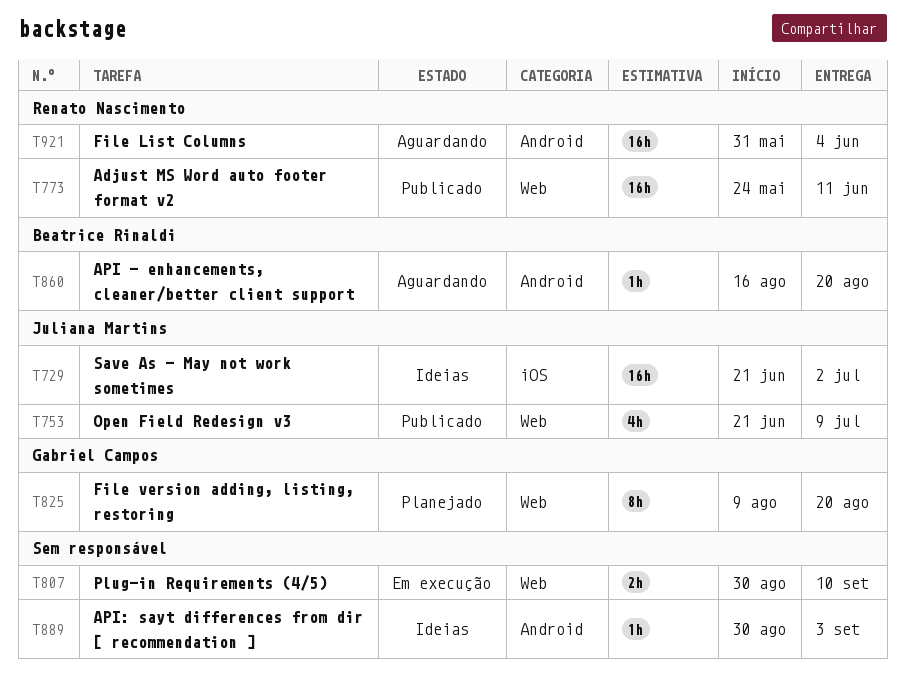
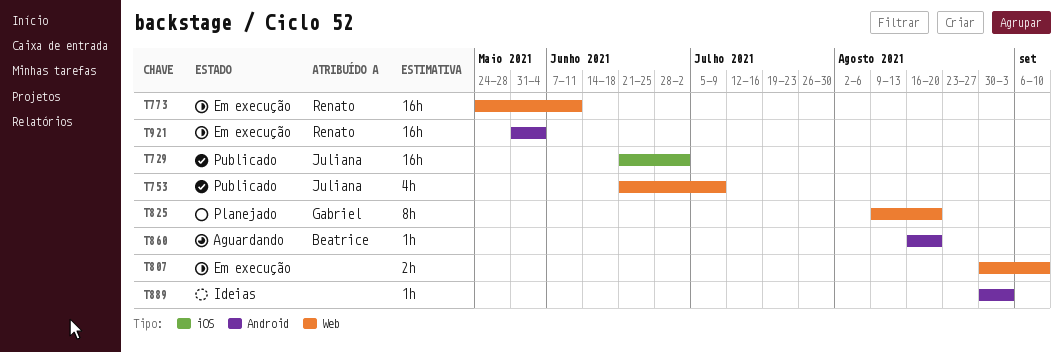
T729, status: Ideias -> Publicado
T773, status: Publicado -> Em execução
T921, status: Aguardando -> Em execução

